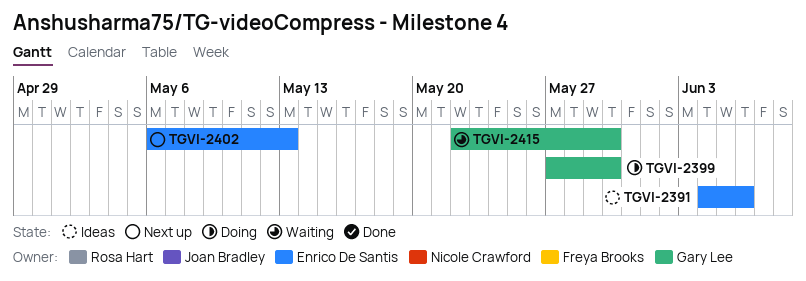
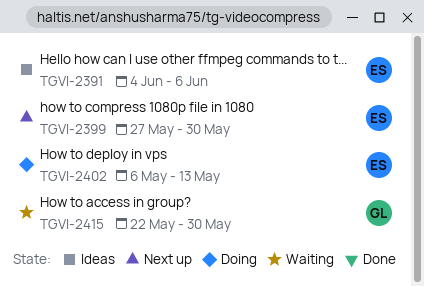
TGVI-2399, status: Doing -> Next up
TGVI-2399, owner: Gary Lee -> Enrico De Santis
TGVI-2402, status: Next up -> Doing

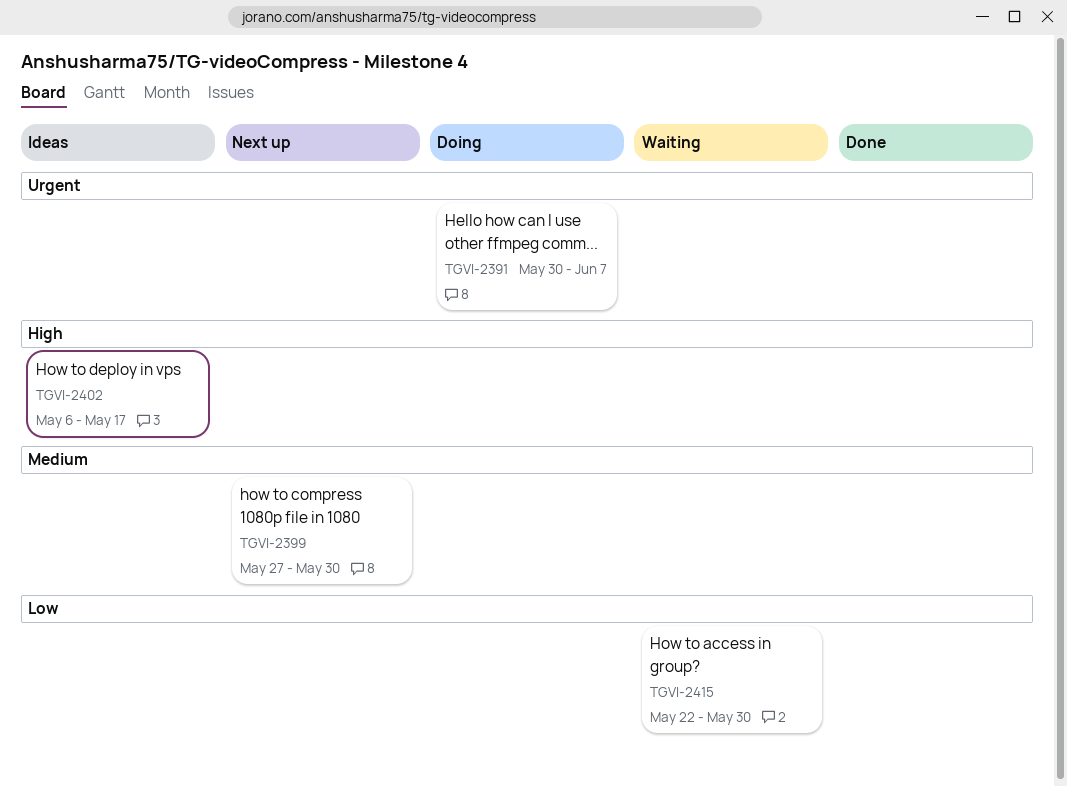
TGVI-2391, status: Ideas -> Doing
TGVI-2391, start: Jun 4 -> May 30
TGVI-2391, due: Jun 6 -> Jun 7
TGVI-2402, status: Doing -> Ideas
TGVI-2402, due: May 13 -> May 17

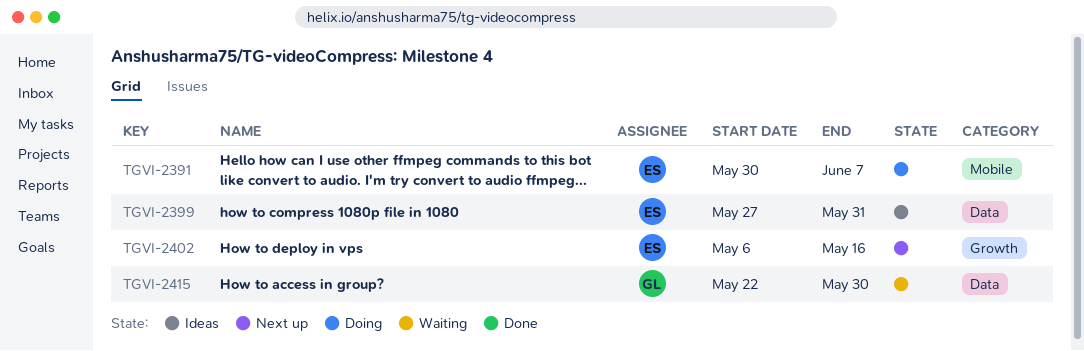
TGVI-2399, status: Next up -> Ideas
TGVI-2399, due: May 30 -> May 31
TGVI-2402, status: Ideas -> Next up
TGVI-2402, due: May 17 -> May 16

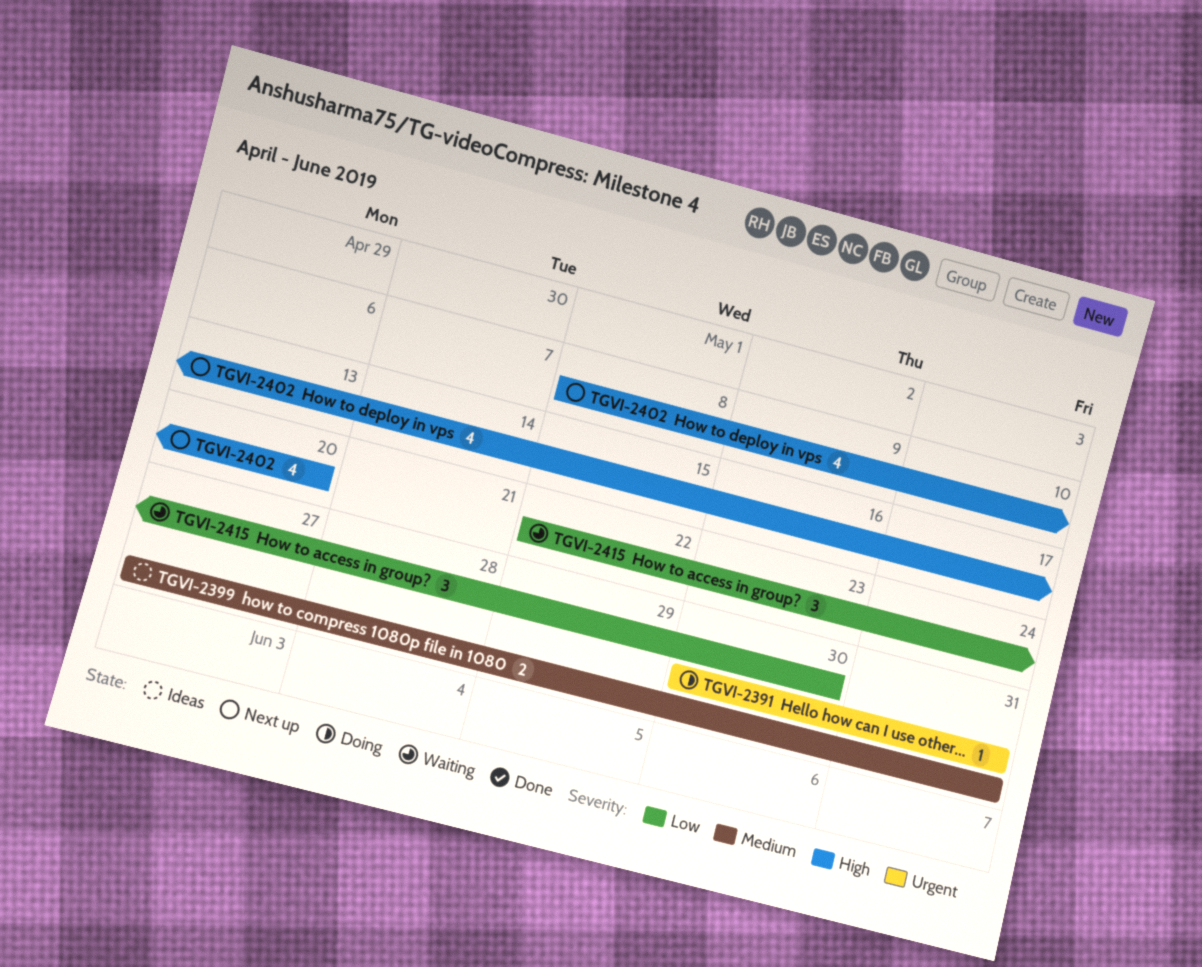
TGVI-2391, due: Jun 7 -> May 31
TGVI-2402, start: May 6 -> May 8
TGVI-2402, due: May 16 -> May 20

